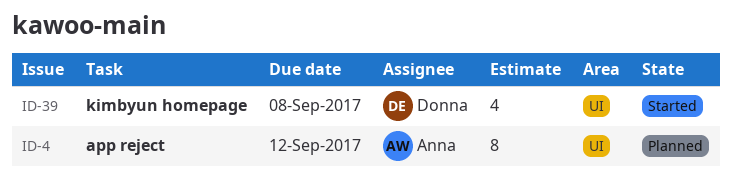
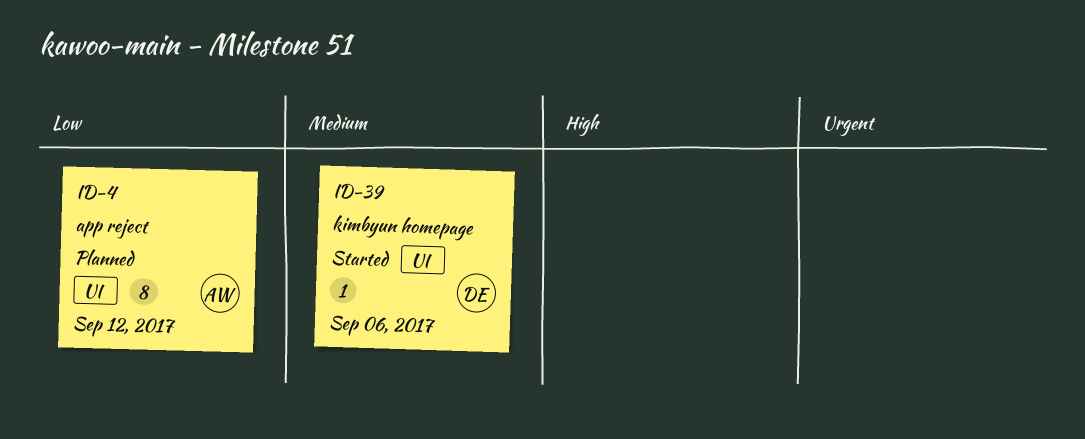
ID-39, estimate: 4 -> 1
ID-39, due: Sep 8 -> Sep 6

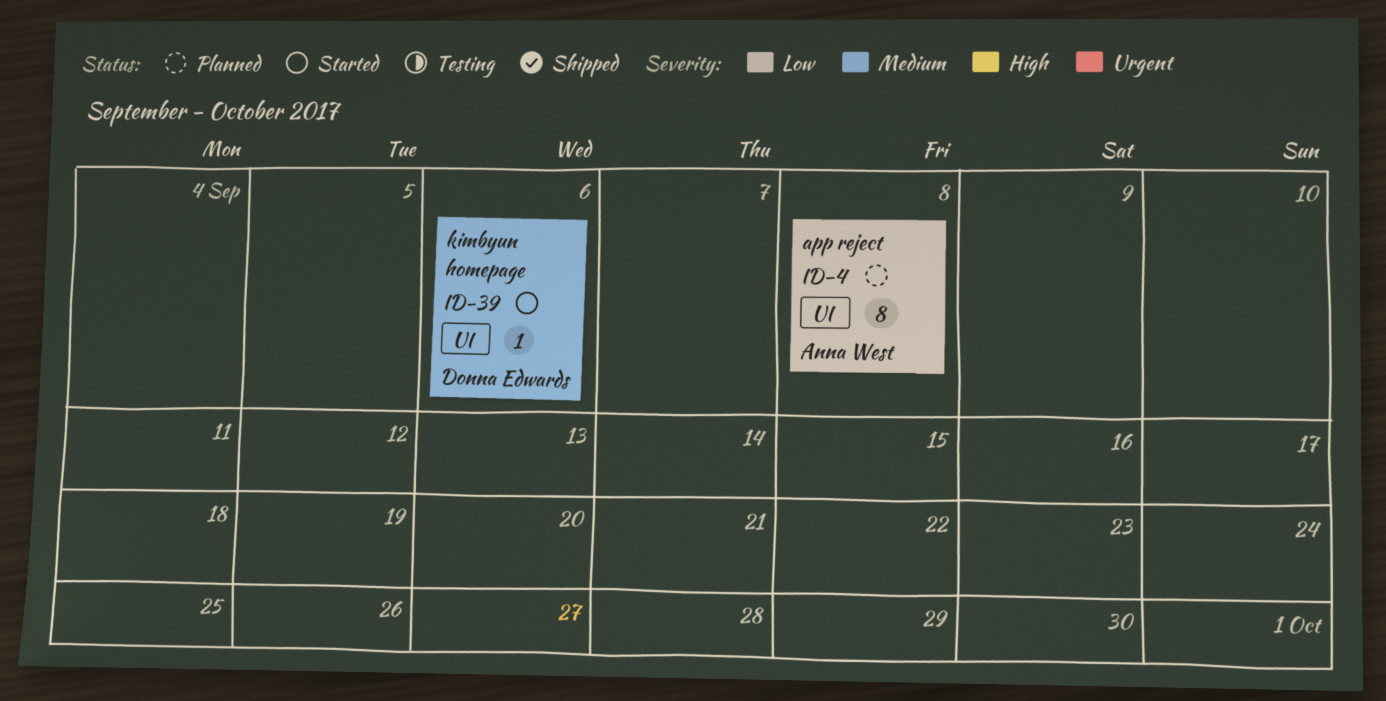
ID-4, due: Sep 12 -> Sep 8

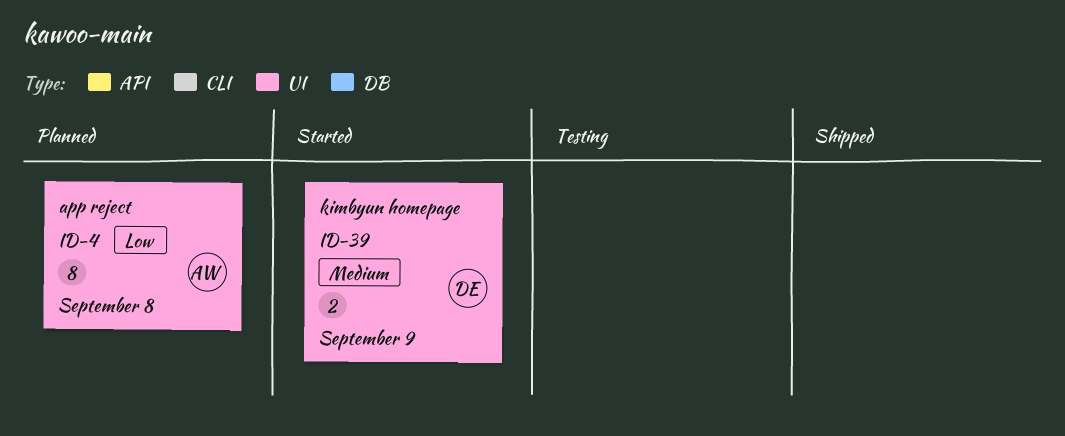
ID-39, estimate: 1 -> 2
ID-39, due: Sep 6 -> Sep 9

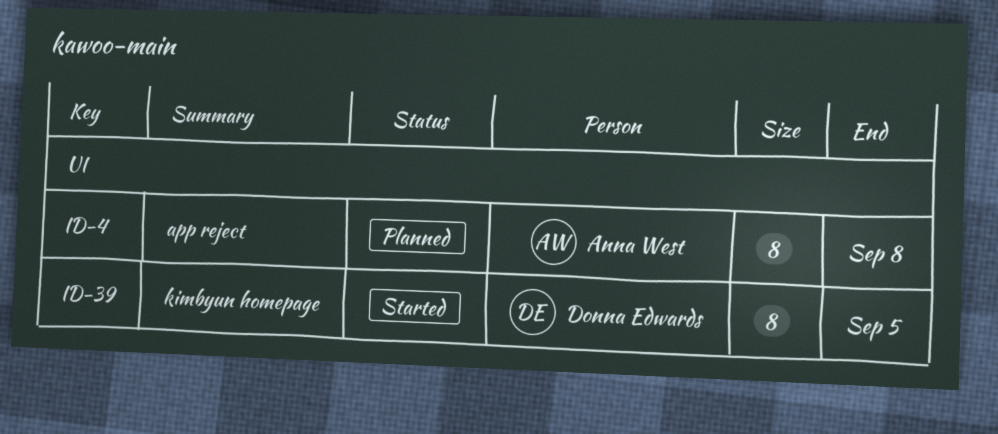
ID-39, estimate: 2 -> 8
ID-39, due: Sep 9 -> Sep 5

